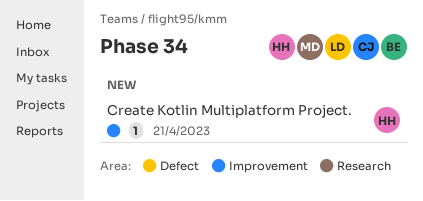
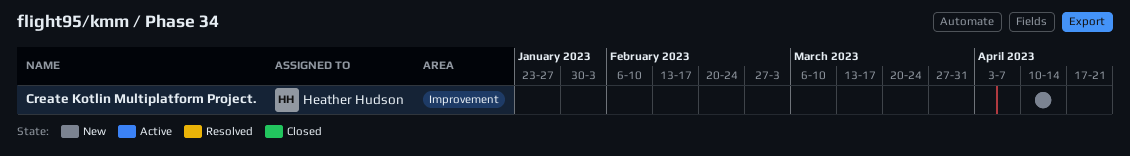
Create Kotlin Multiplatform Project., due: Apr 21 -> Apr 14

